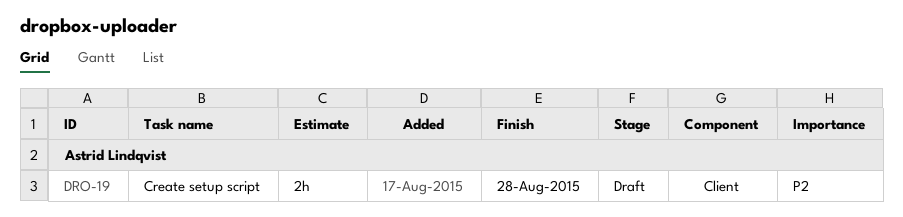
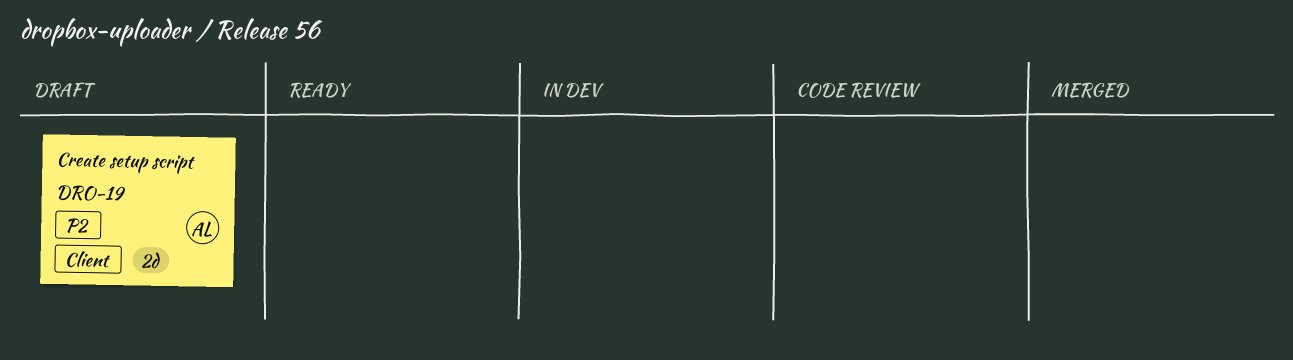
DRO-19, estimate: 2h -> 2d

